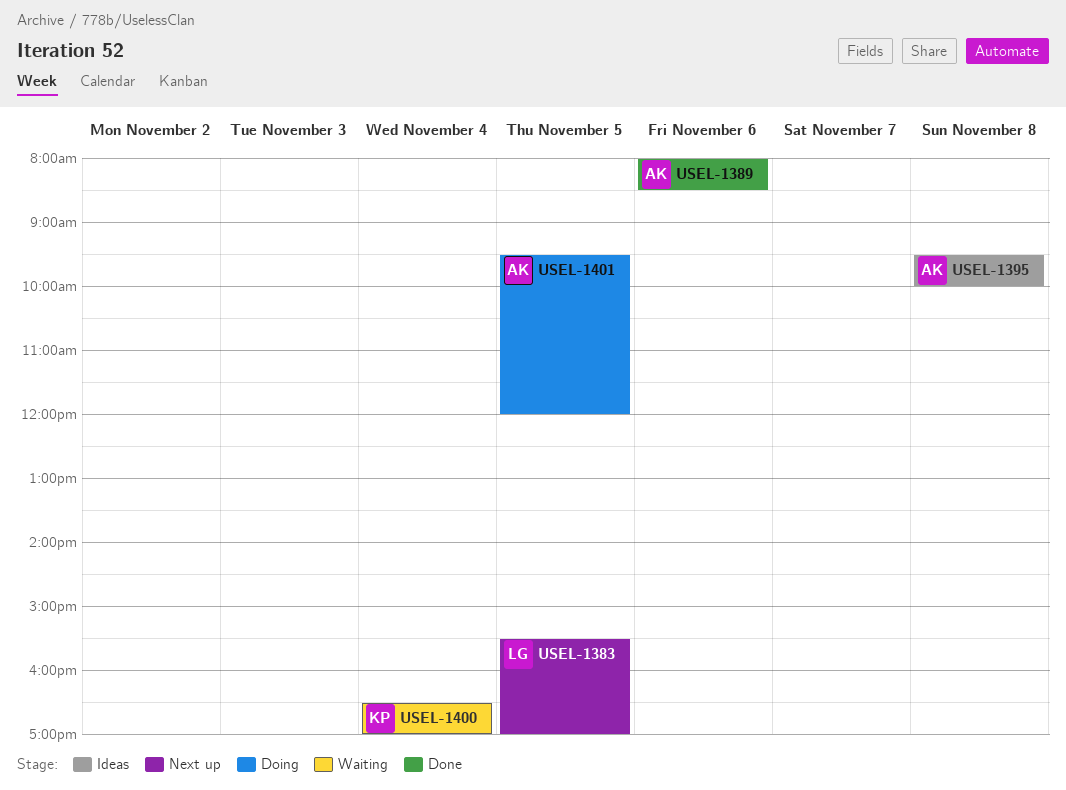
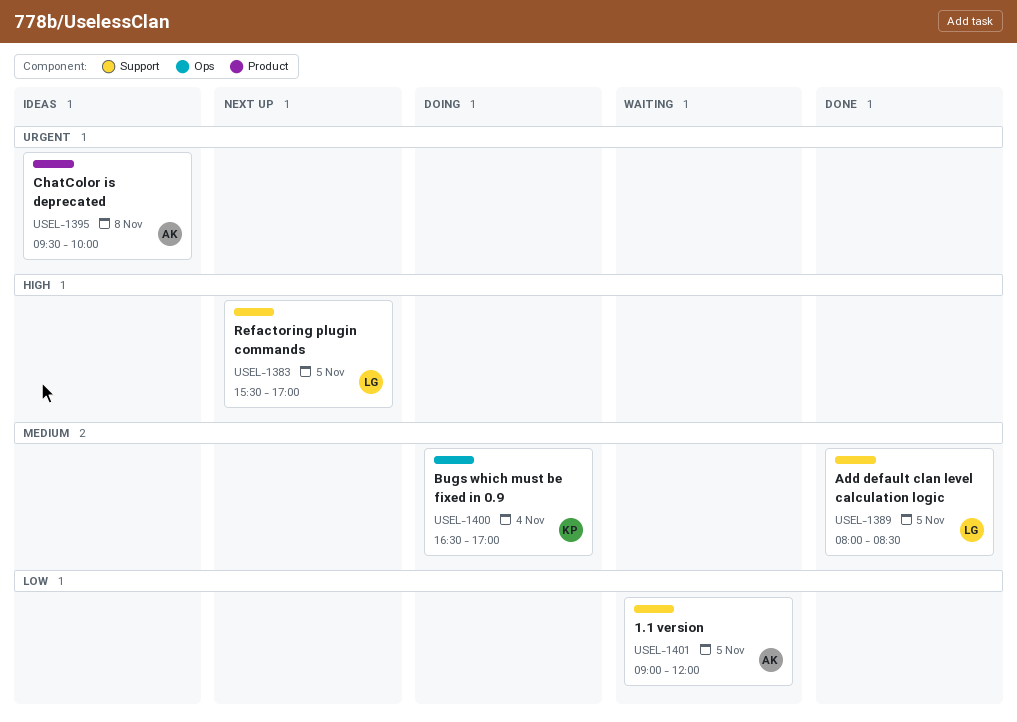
USEL-1389, owner: AK -> LG
USEL-1389, day: Nov 6 -> Nov 5
USEL-1400, status: Waiting -> Doing
USEL-1401, status: Doing -> Waiting
USEL-1401, begins: 09:30 -> 09:00

